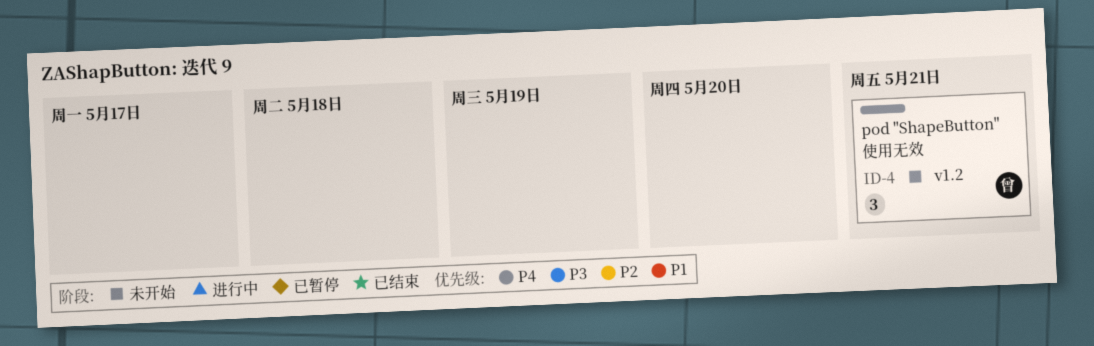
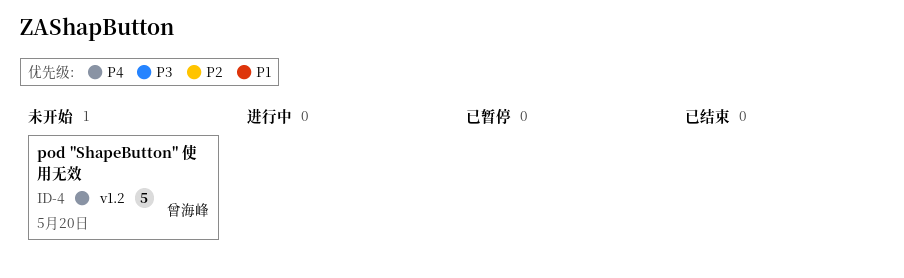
ID-4, estimate: 3 -> 5
ID-4, due: May 21 -> May 20

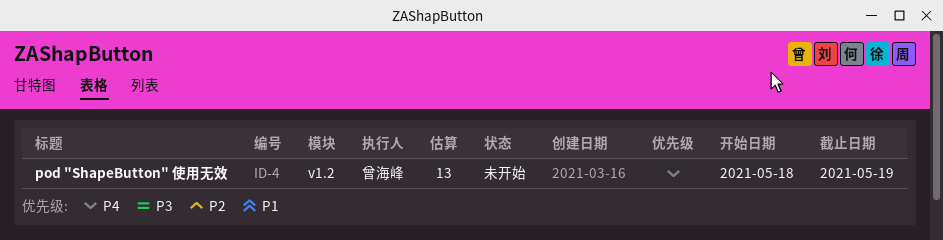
ID-4, estimate: 5 -> 13
ID-4, due: May 20 -> May 19

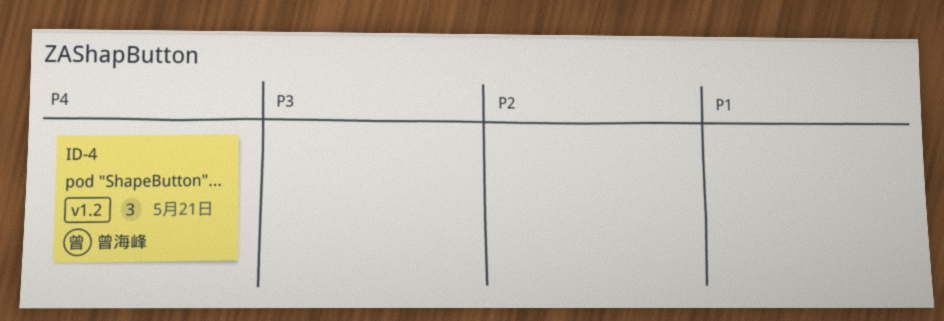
ID-4, estimate: 13 -> 3
ID-4, due: May 19 -> May 21

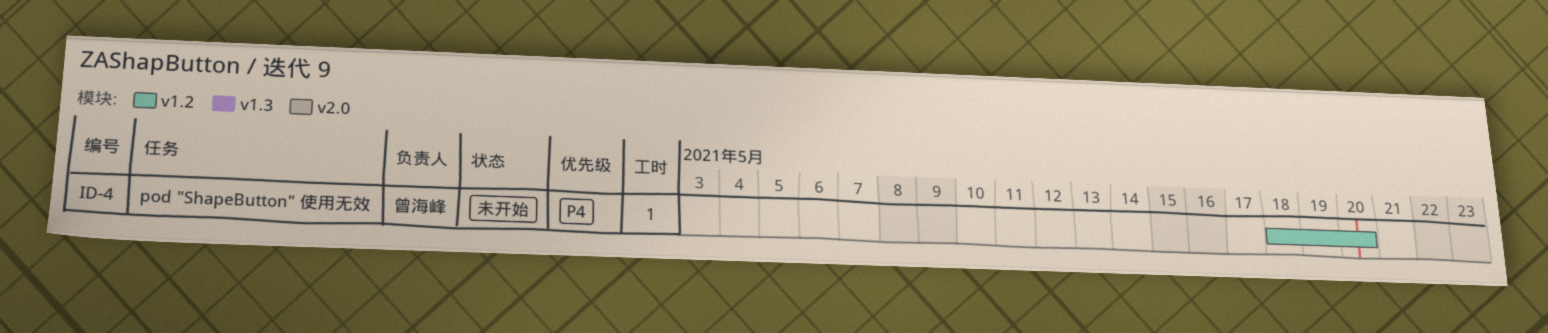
ID-4, estimate: 3 -> 1
ID-4, due: May 21 -> May 20

